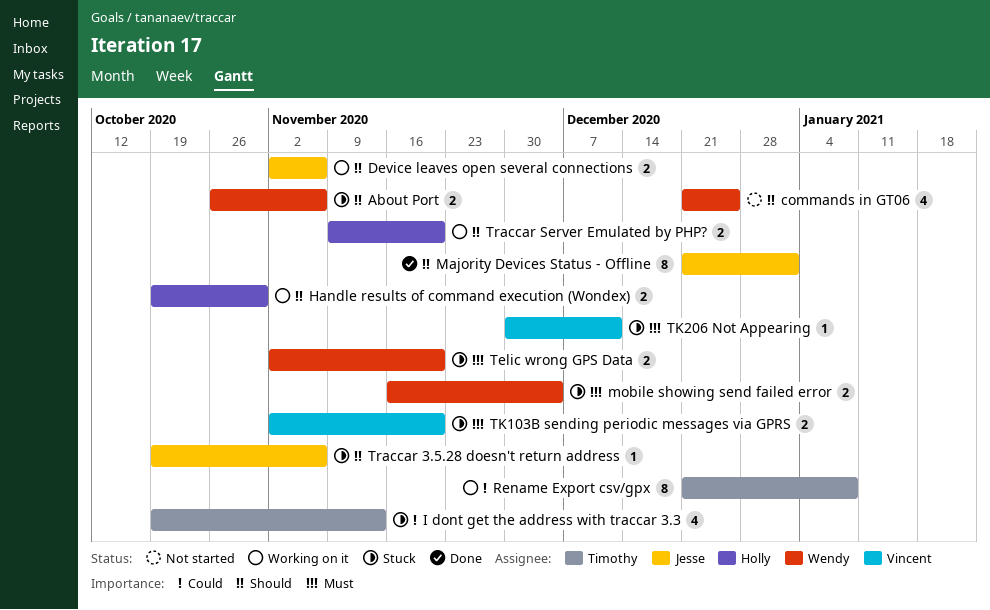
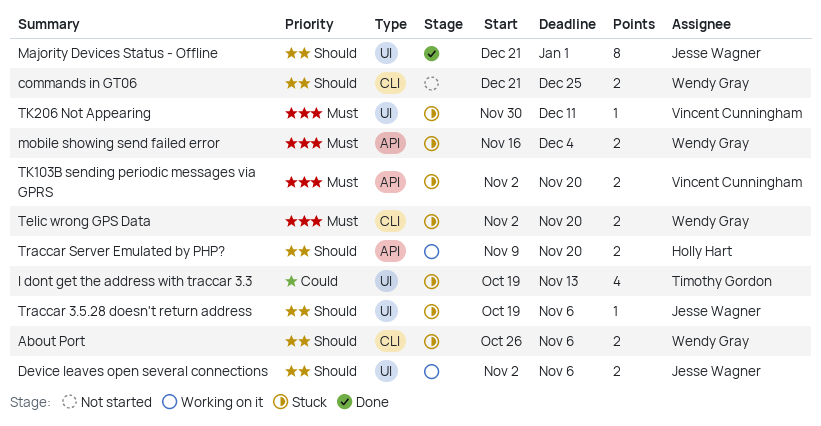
commands in GT06, estimate: 4 -> 2
Handle results of command execution (Wondex): present -> none
Rename Export csv/gpx: present -> none

